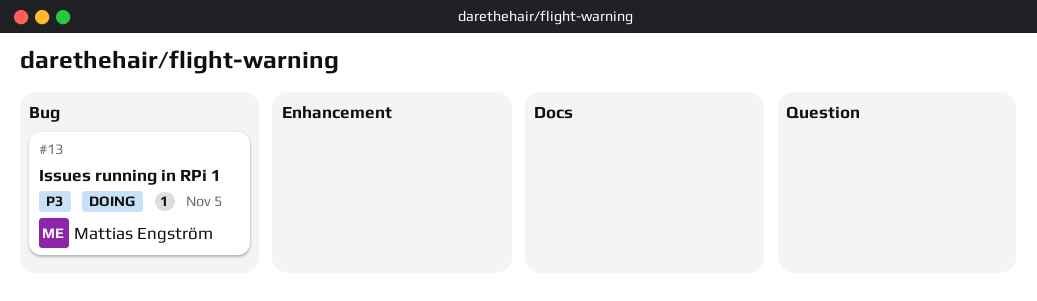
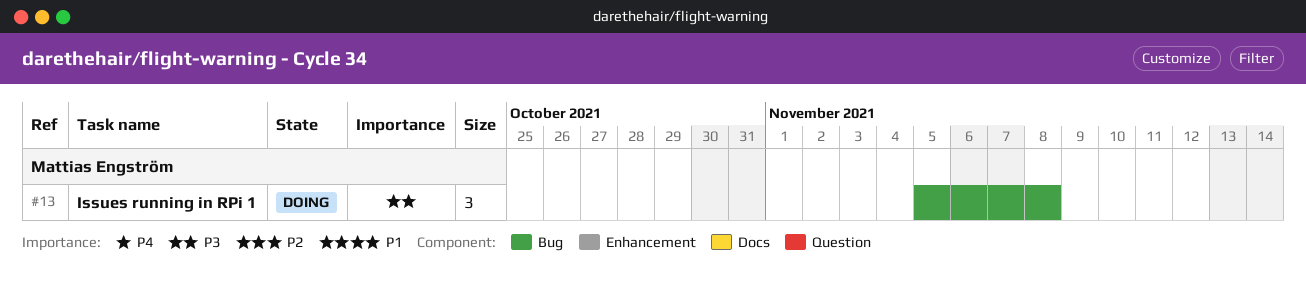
#13, estimate: 1 -> 3
#13, due: Nov 5 -> Nov 8

